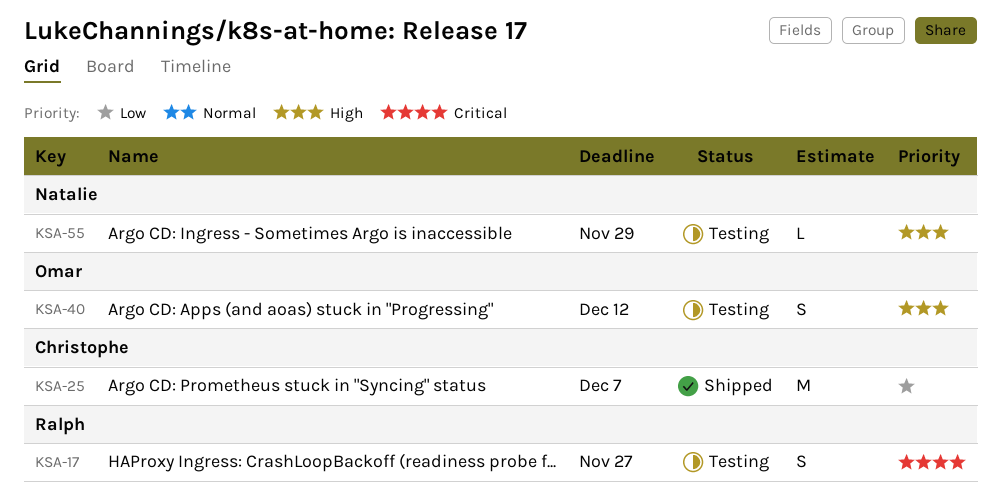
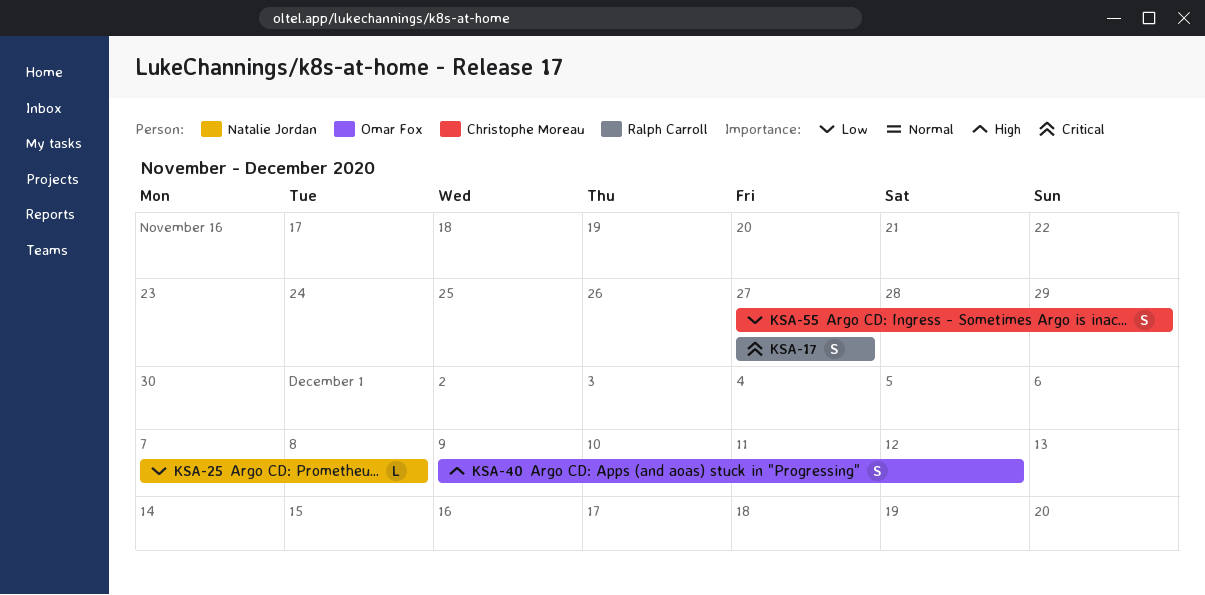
KSA-25, owner: Christophe Moreau -> Natalie Jordan
KSA-25, estimate: M -> L
KSA-25, due: Dec 7 -> Dec 8
KSA-55, owner: Natalie Jordan -> Christophe Moreau
KSA-55, priority: High -> Low
KSA-55, estimate: L -> S

